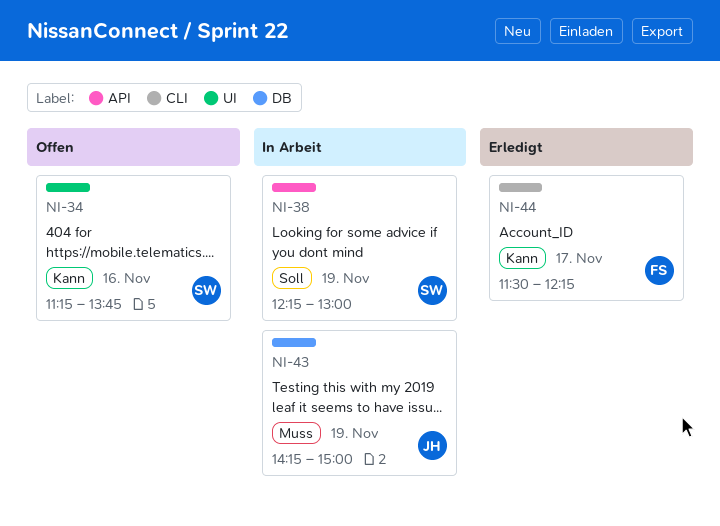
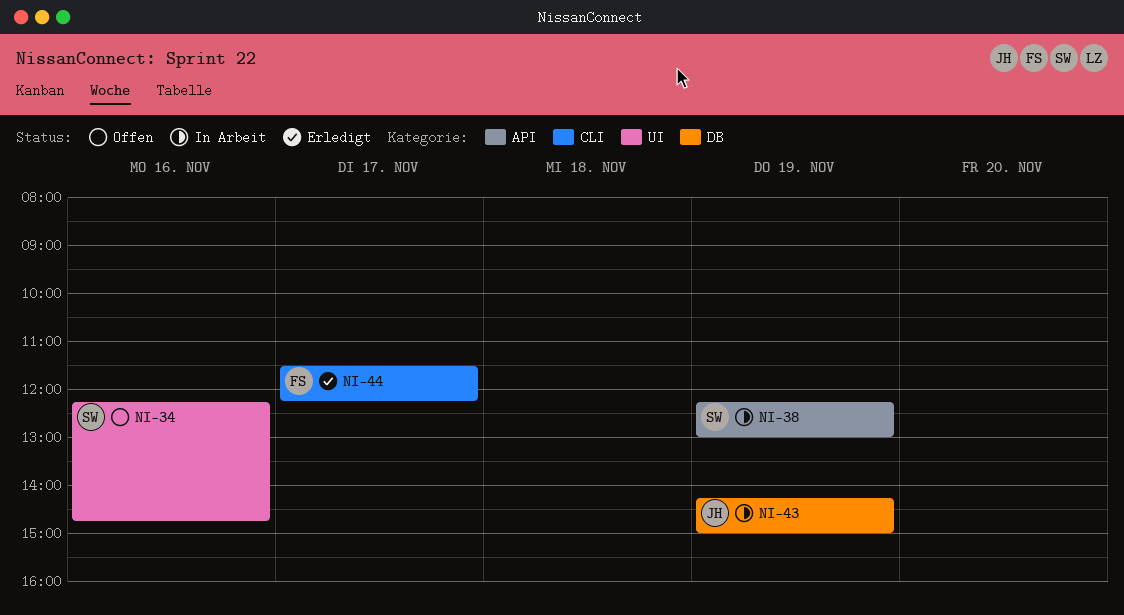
NI-34, begins: 11:15 -> 12:15
NI-34, ends: 13:45 -> 14:45

